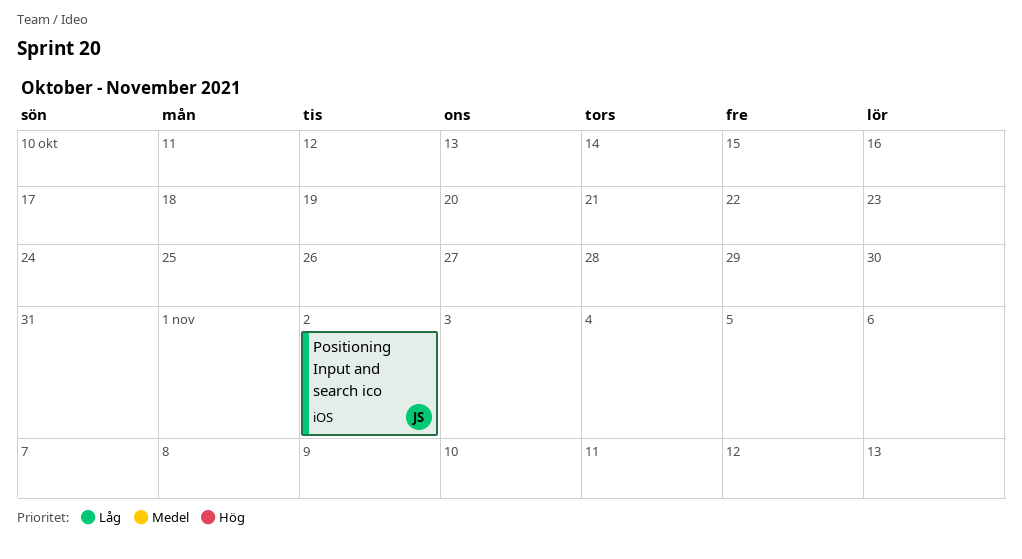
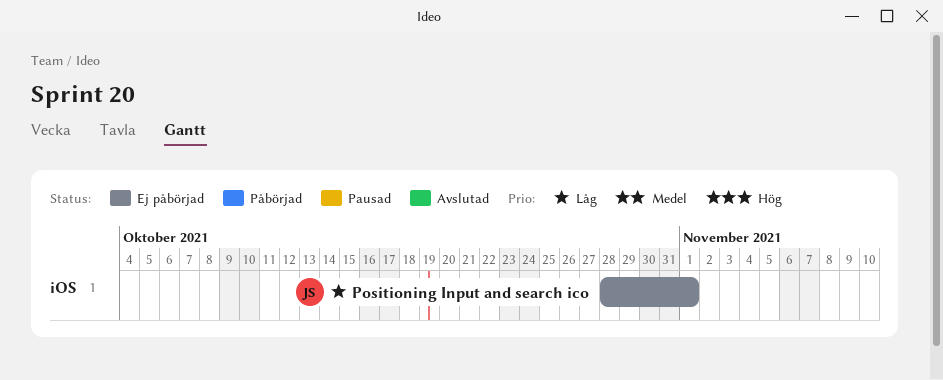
Positioning Input and search ico, due: Nov 2 -> Nov 1

